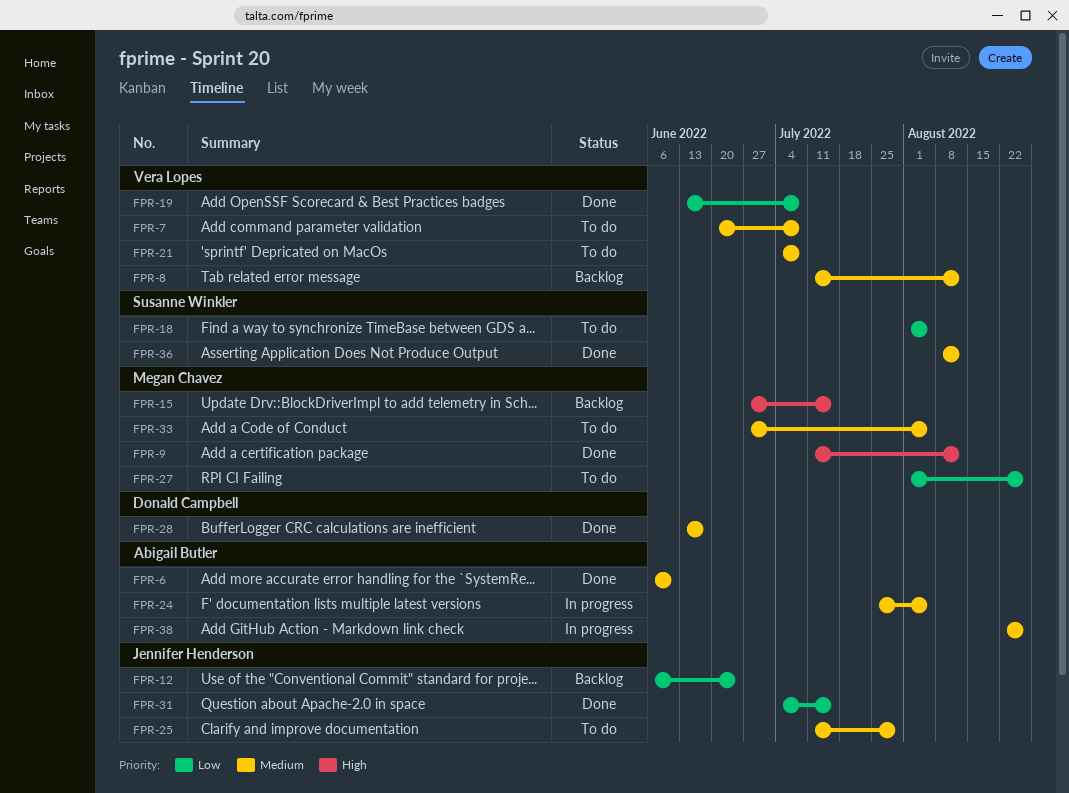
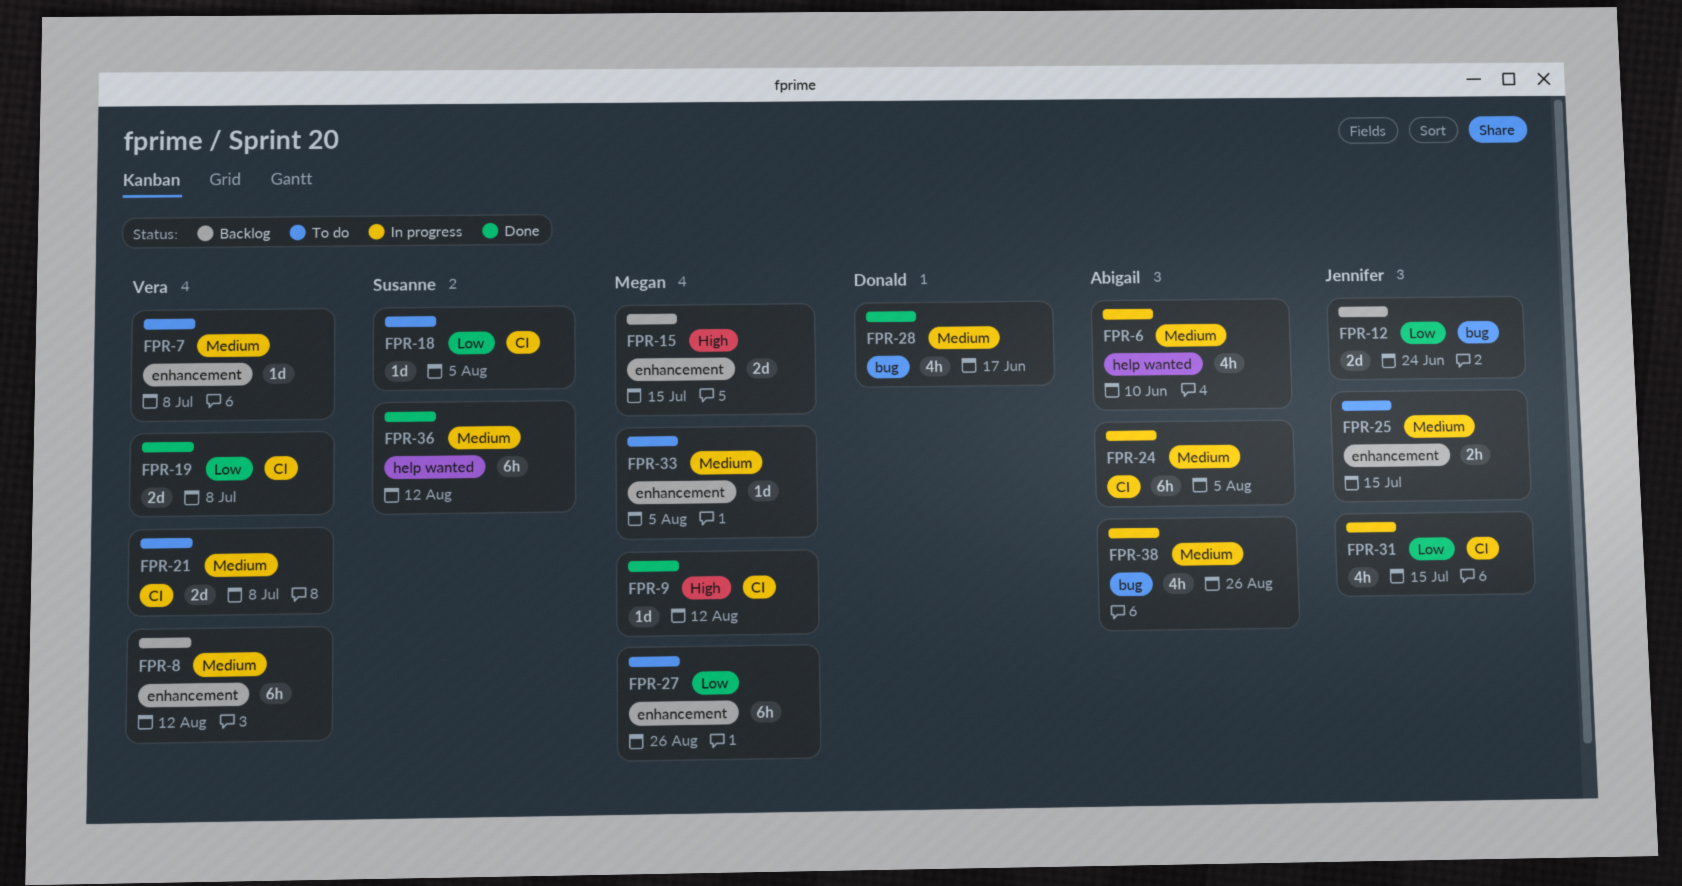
FPR-6, status: Done -> In progress
FPR-25, due: Jul 29 -> Jul 15
FPR-31, status: Done -> In progress

